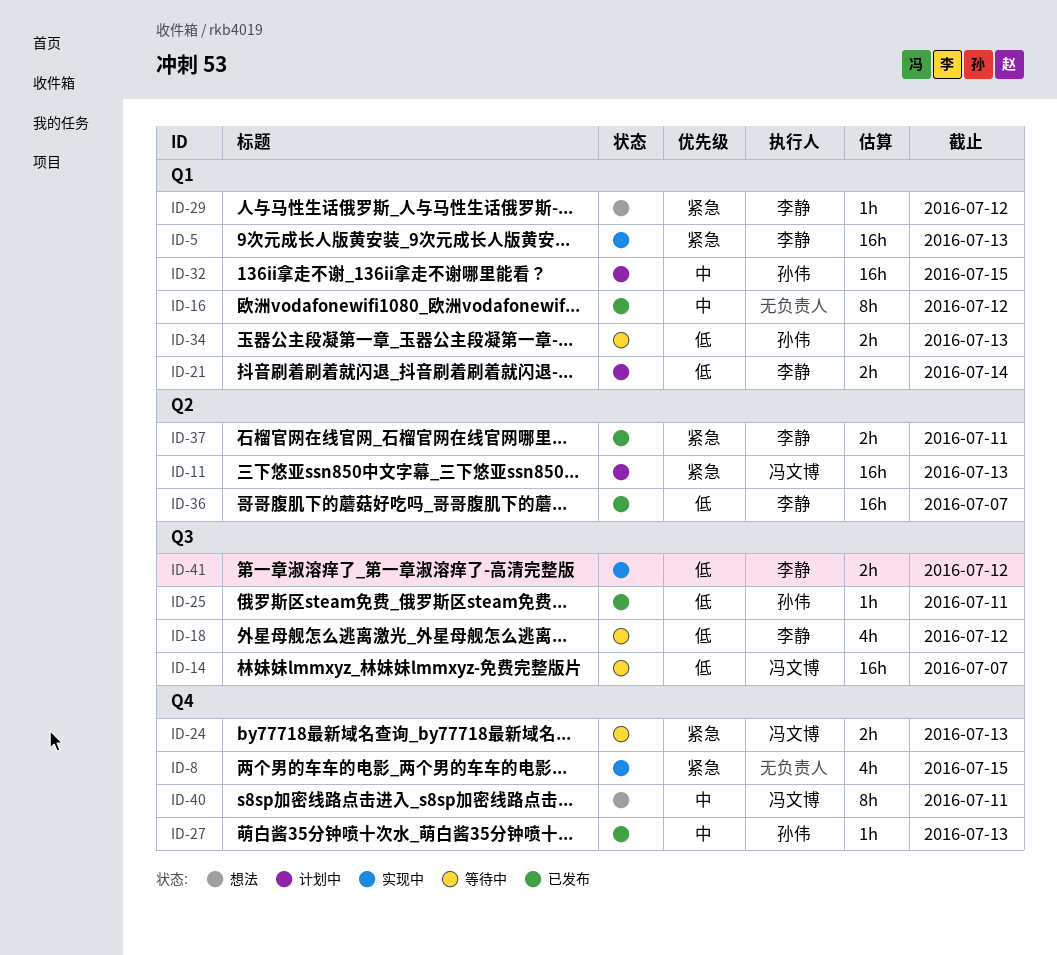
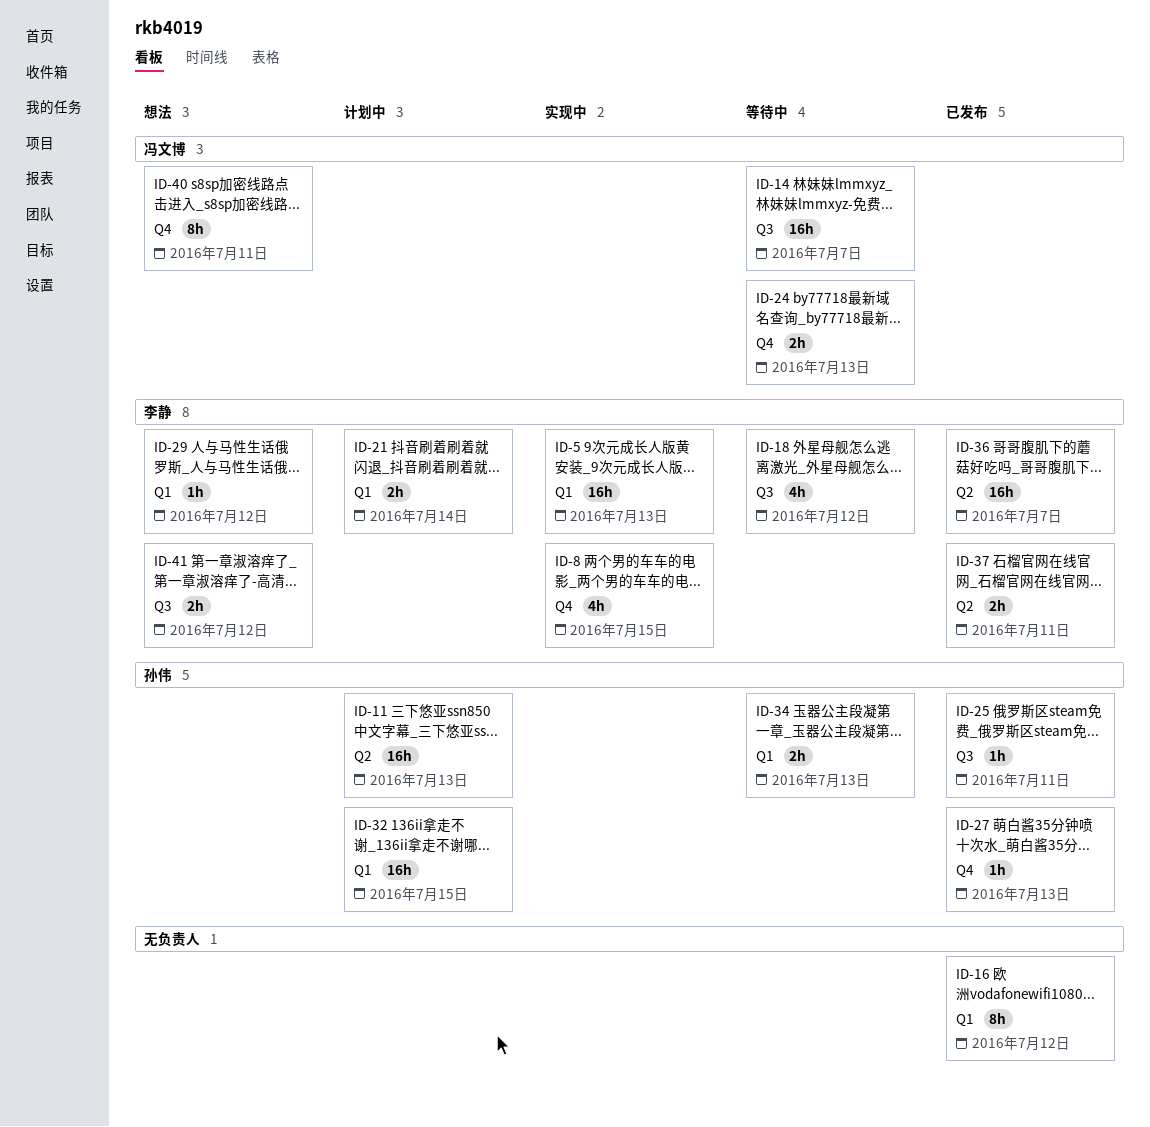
ID-8, owner: none -> 李静
ID-11, owner: 冯文博 -> 孙伟
ID-41, status: 实现中 -> 想法

